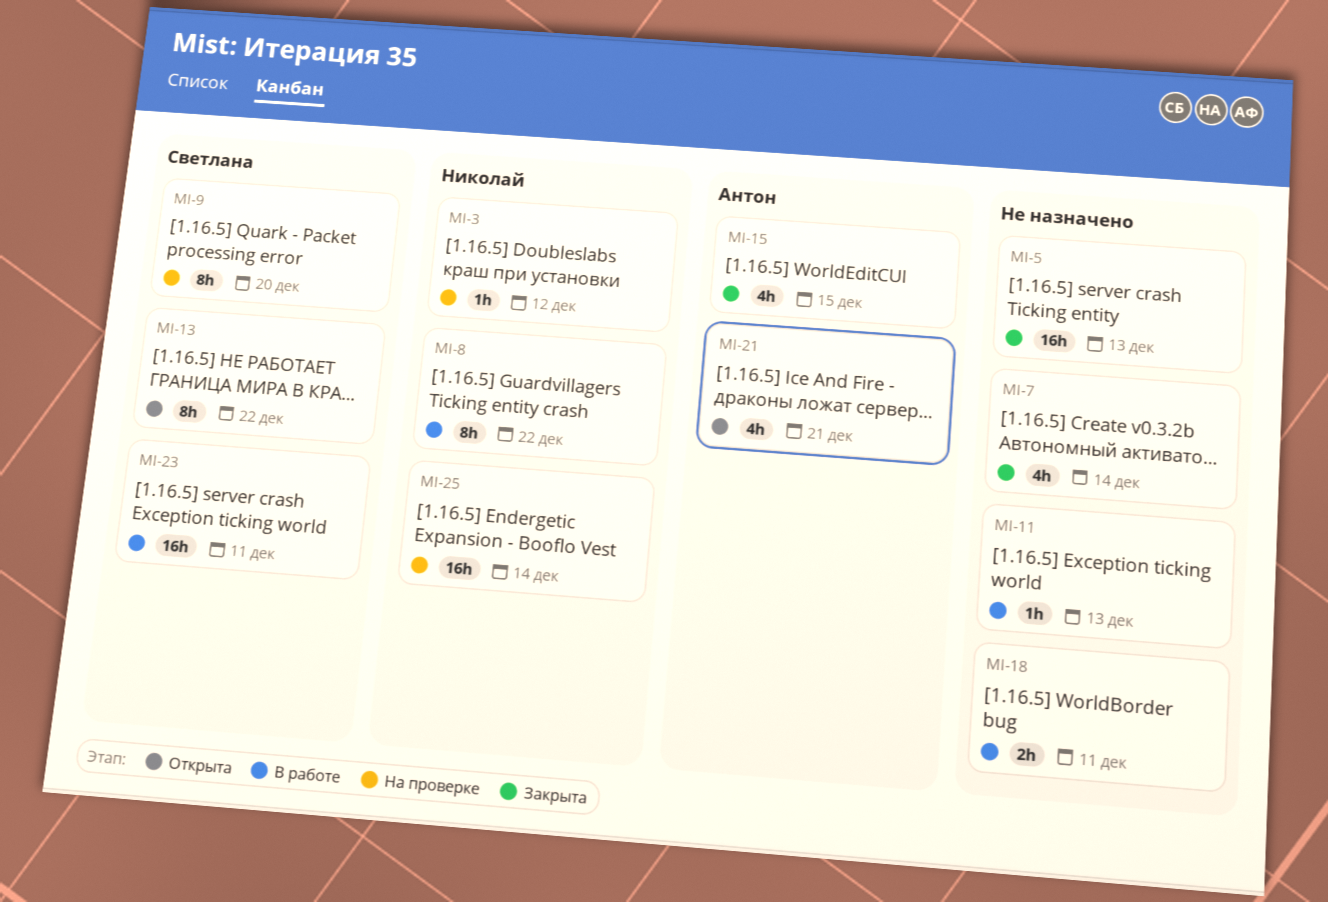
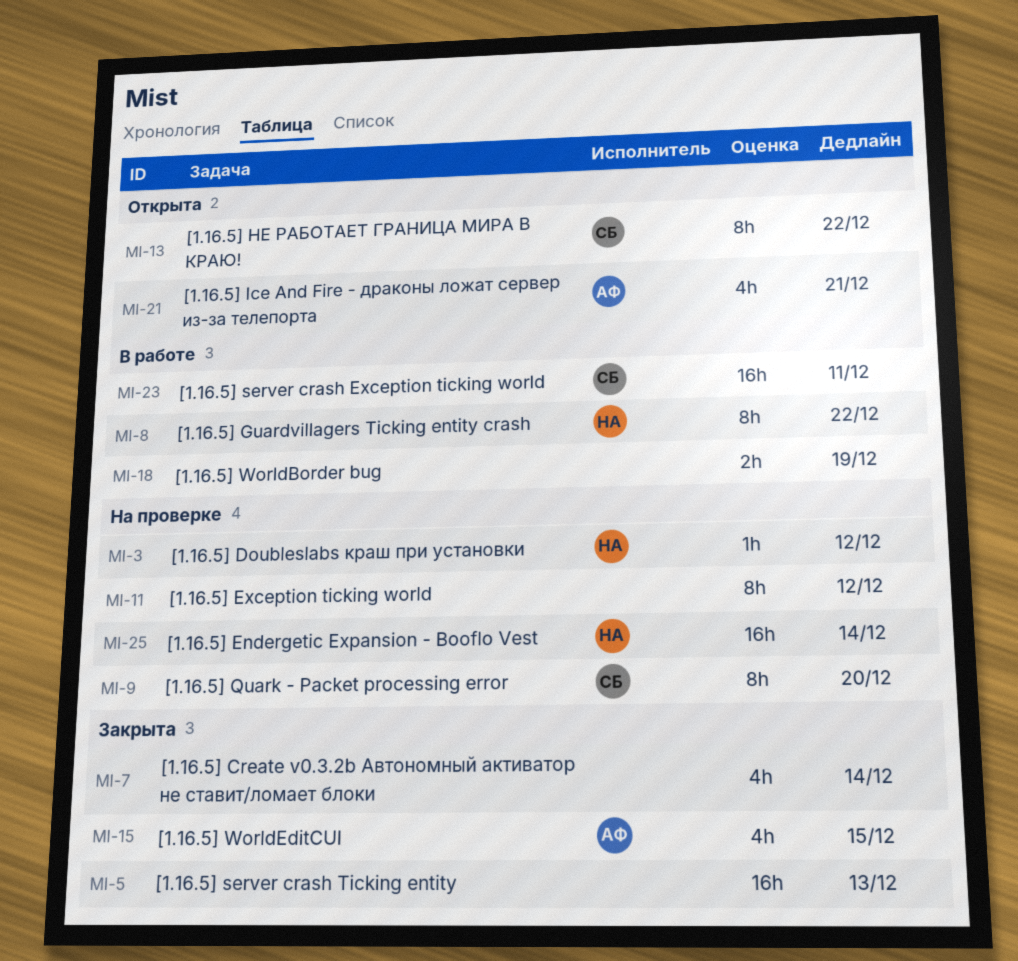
MI-11, status: В работе -> На проверке
MI-11, estimate: 1h -> 8h
MI-11, due: Dec 13 -> Dec 12
MI-18, due: Dec 11 -> Dec 19

